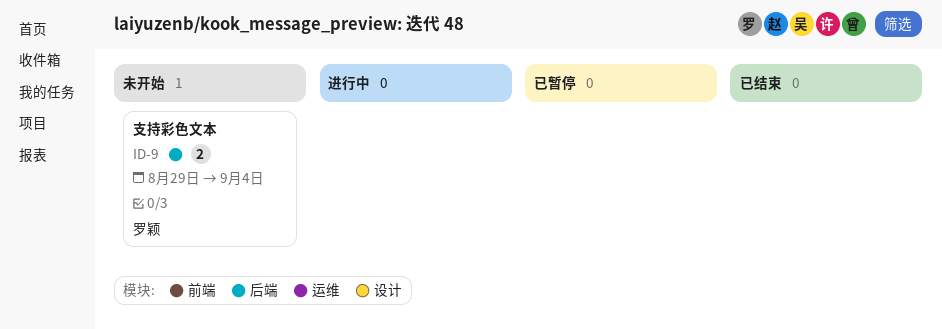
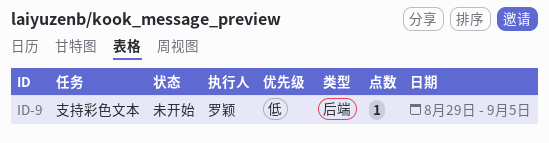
ID-9, estimate: 2 -> 1
ID-9, due: Sep 4 -> Sep 5

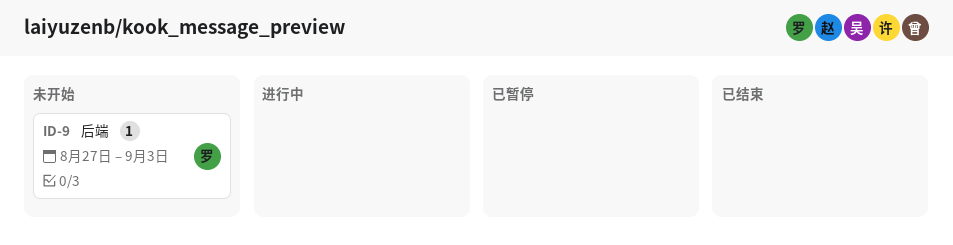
ID-9, start: Aug 29 -> Aug 27
ID-9, due: Sep 5 -> Sep 3

